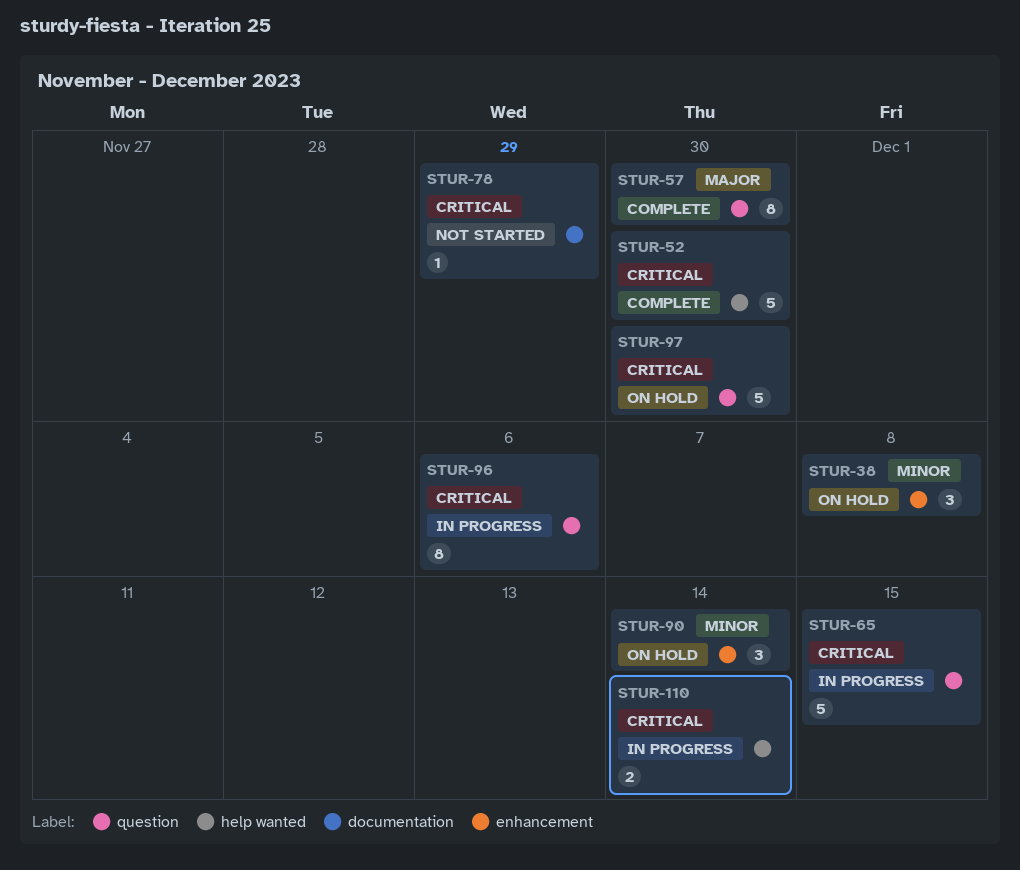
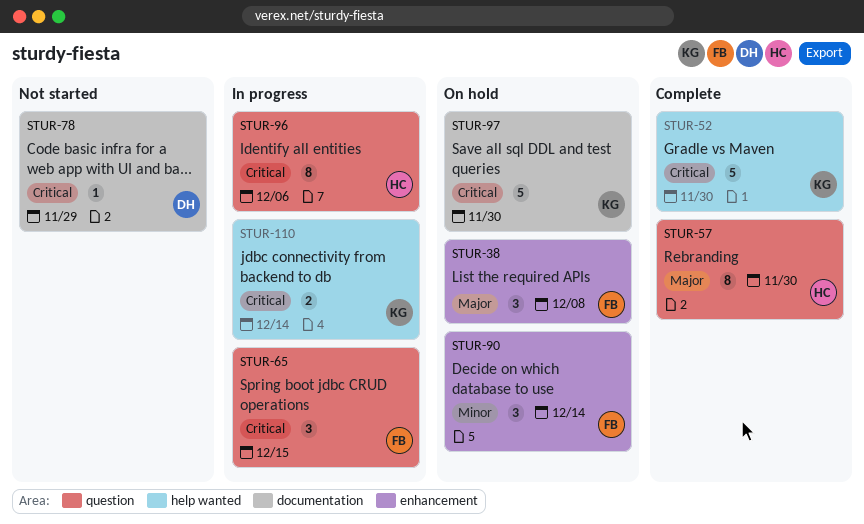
STUR-38, priority: Minor -> Major
STUR-65, estimate: 5 -> 3
STUR-97, label: question -> documentation

